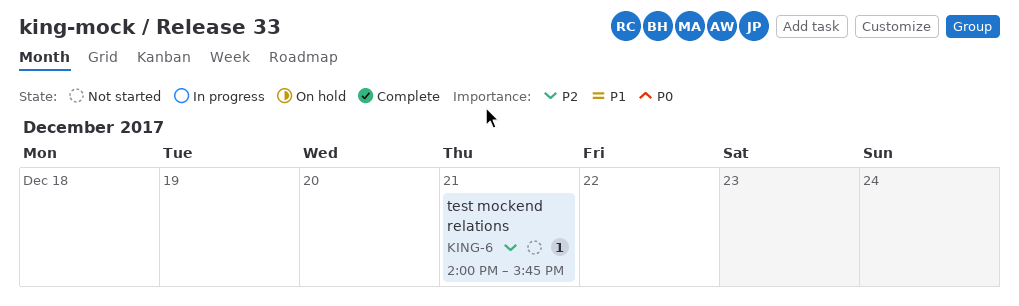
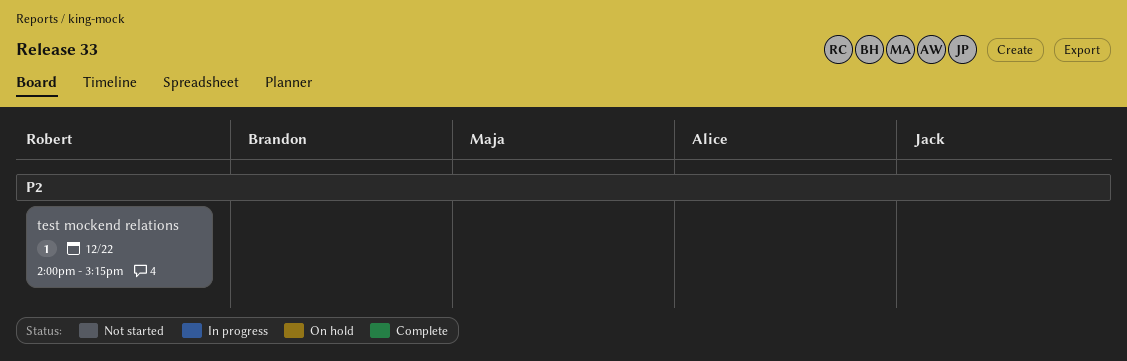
test mockend relations, day: Dec 21 -> Dec 22
test mockend relations, ends: 15:45 -> 15:15

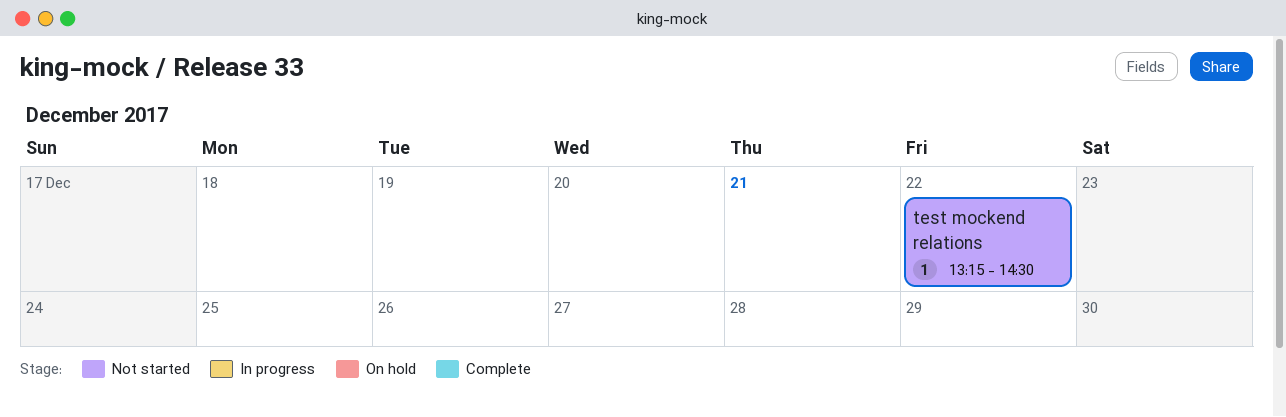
test mockend relations, begins: 14:00 -> 13:15
test mockend relations, ends: 15:15 -> 14:30

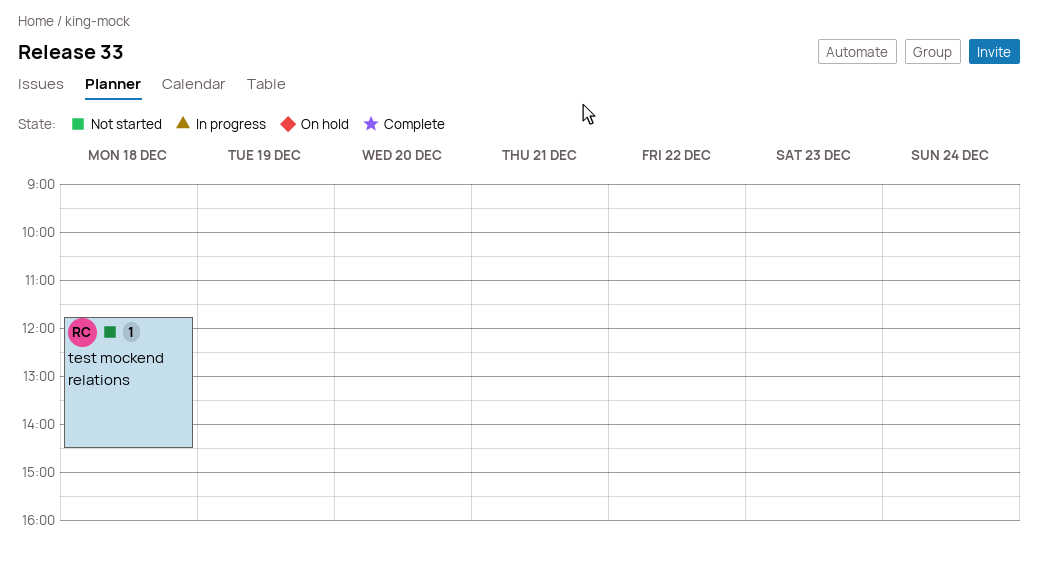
test mockend relations, day: Dec 22 -> Dec 18
test mockend relations, begins: 13:15 -> 11:45

